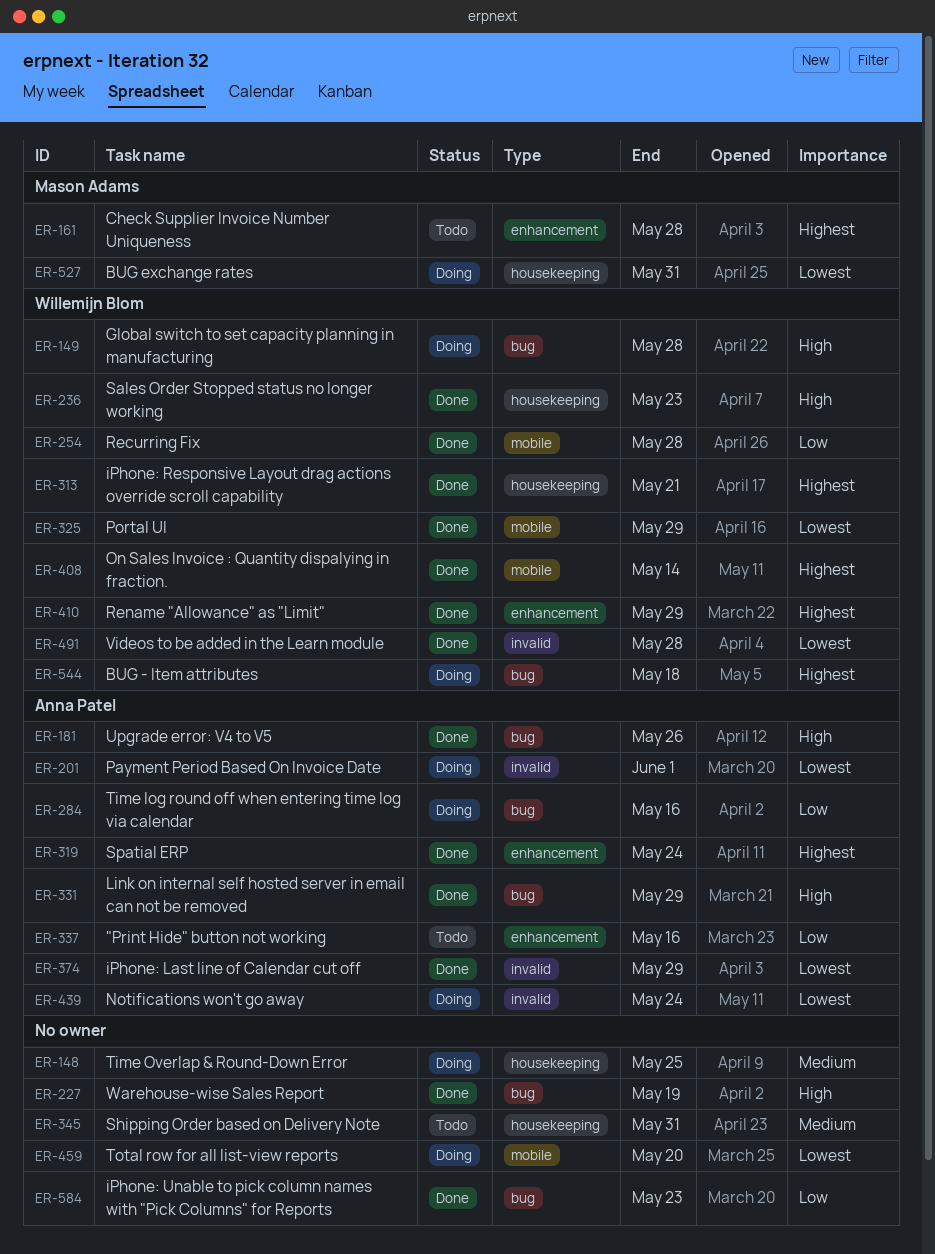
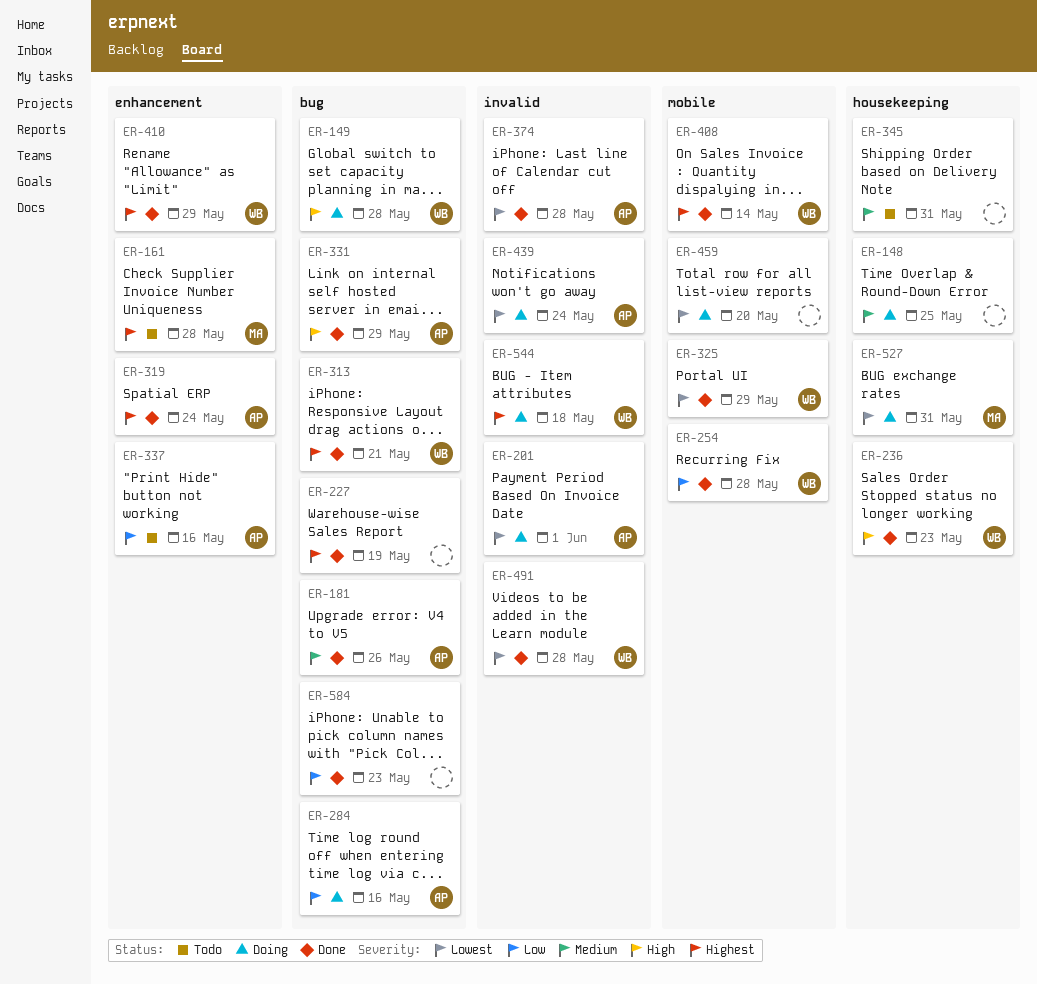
ER-181, priority: High -> Medium
ER-227, priority: High -> Highest
ER-313, label: housekeeping -> bug
ER-374, due: May 29 -> May 28
ER-544, label: bug -> invalid

